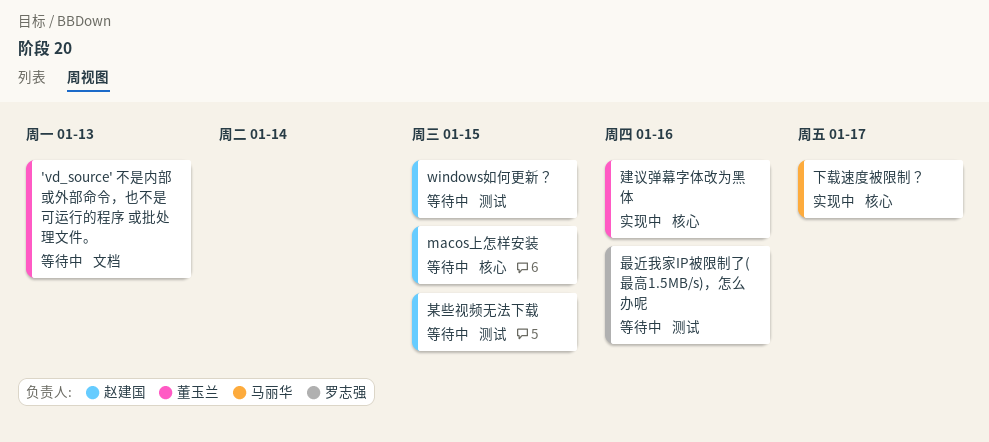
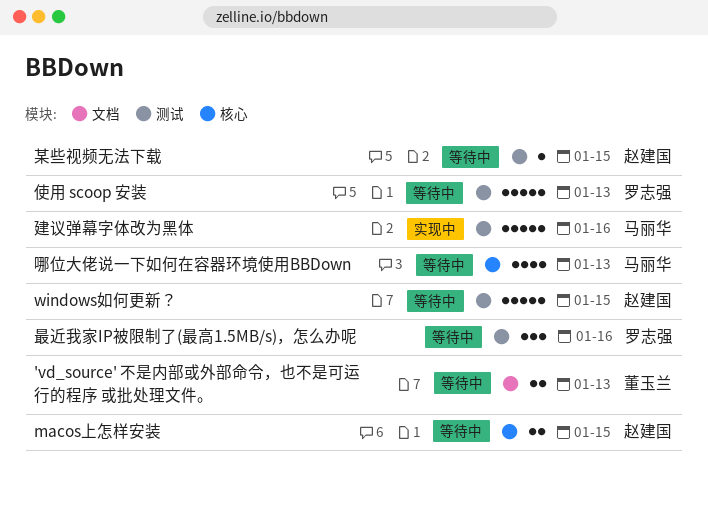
下载速度被限制？: present -> none
使用 scoop 安装: none -> present
哪位大佬说一下如何在容器环境使用BBDown: none -> present
建议弹幕字体改为黑体, owner: 董玉兰 -> 马丽华
建议弹幕字体改为黑体, label: 核心 -> 测试

